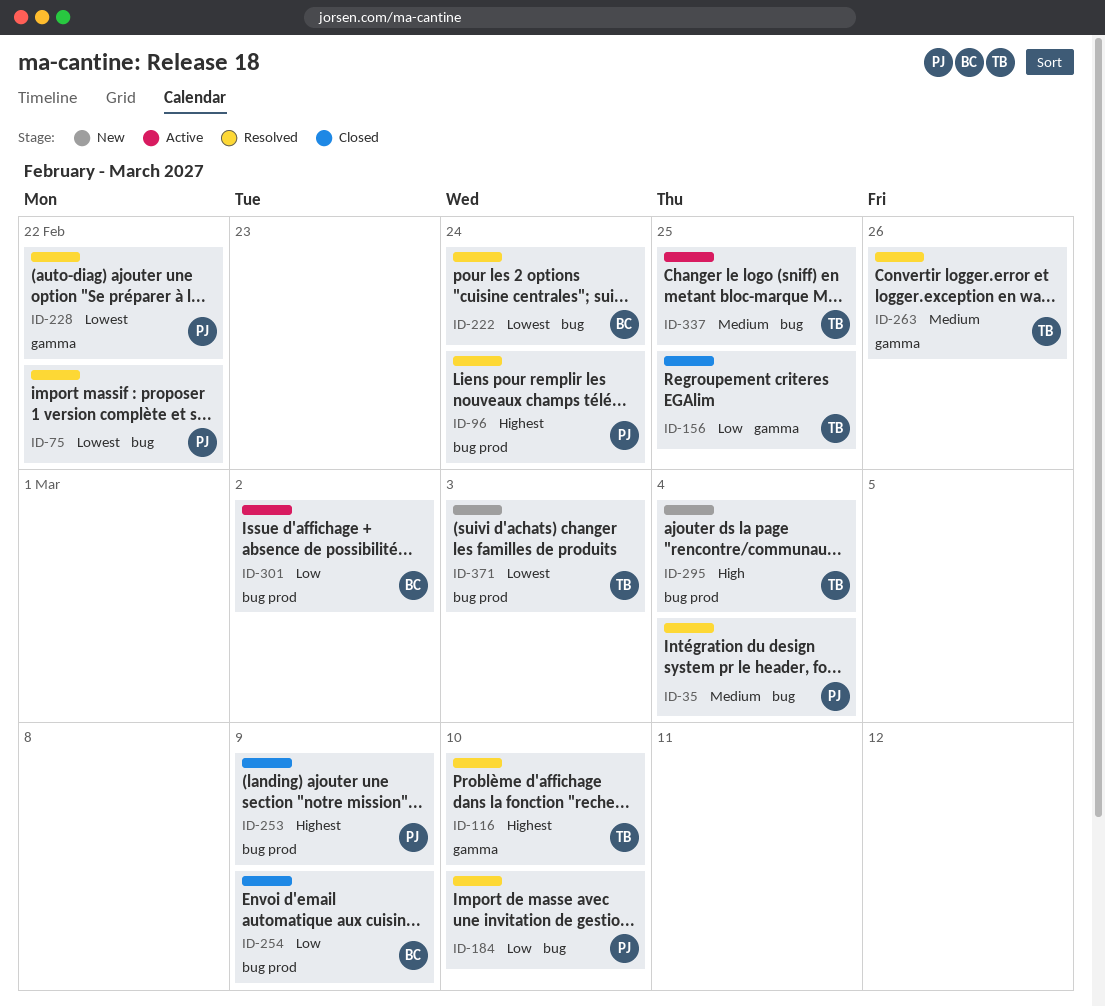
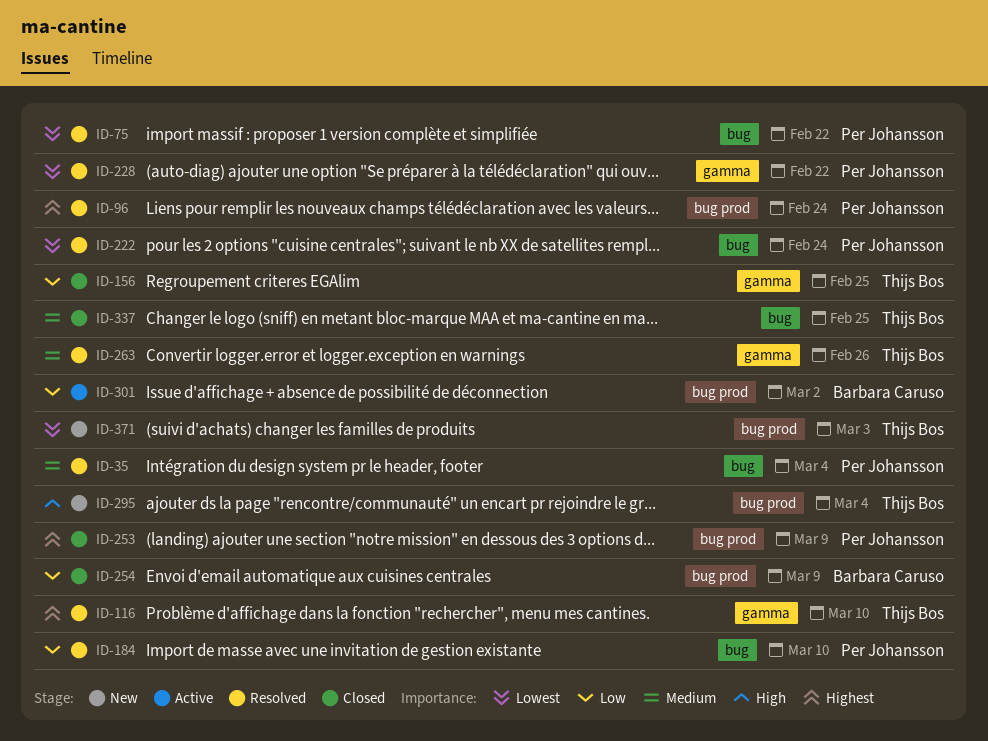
ID-222, owner: Barbara Caruso -> Per Johansson
ID-337, status: Active -> Closed

